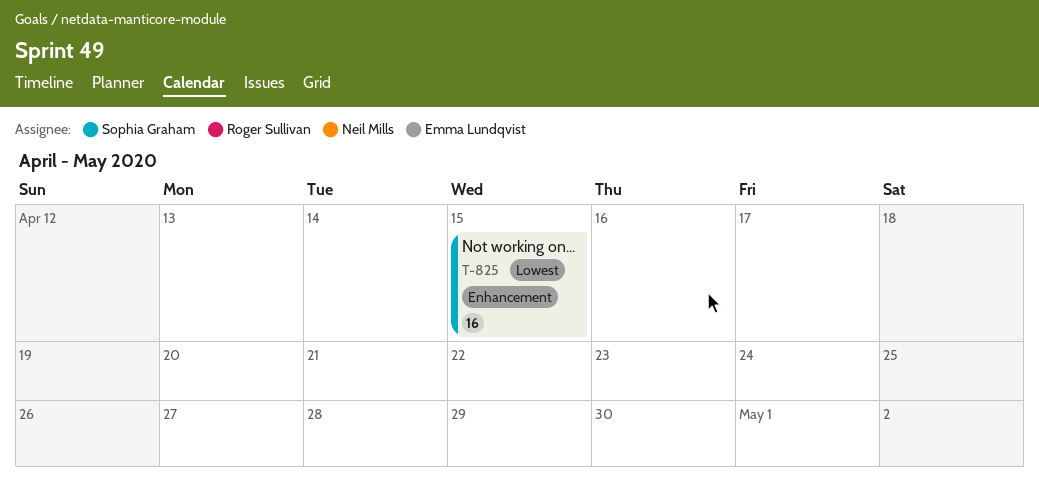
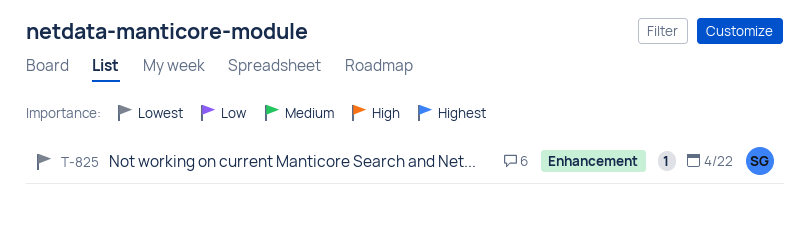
T-825, estimate: 16 -> 1
T-825, due: Apr 15 -> Apr 22

